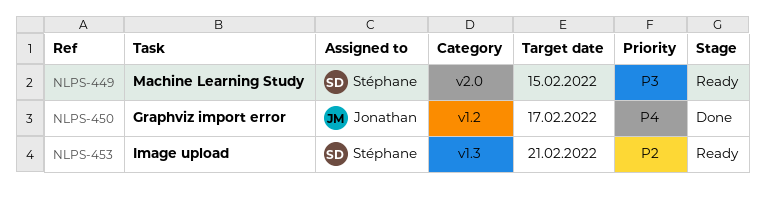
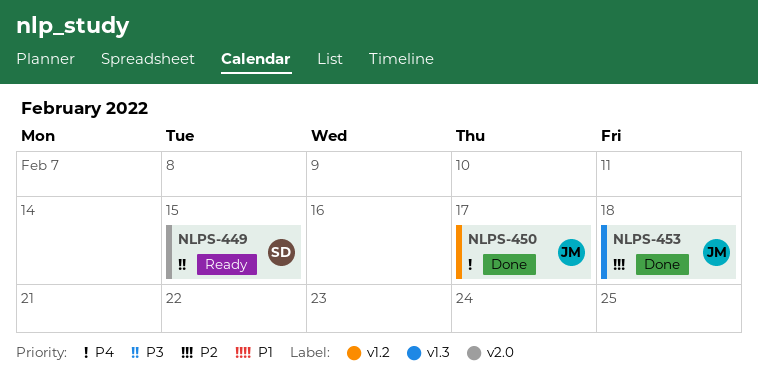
NLPS-453, status: Ready -> Done
NLPS-453, owner: Stéphane -> Jonathan
NLPS-453, due: Feb 21 -> Feb 18

